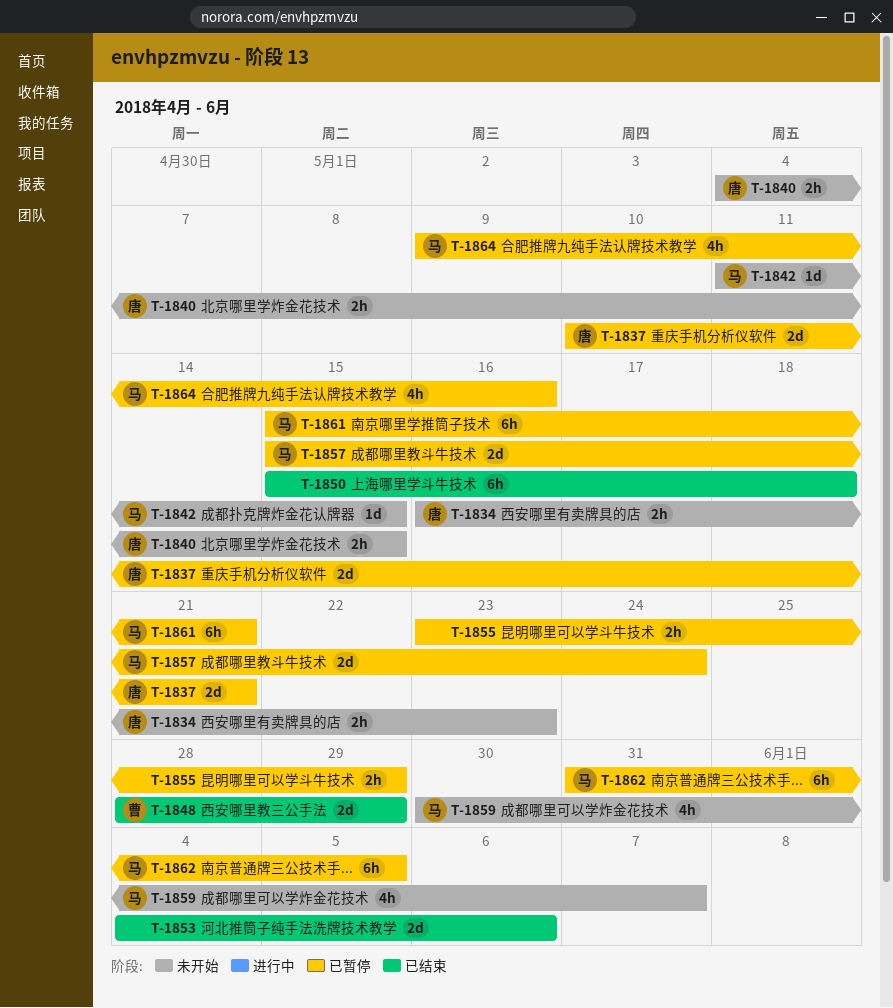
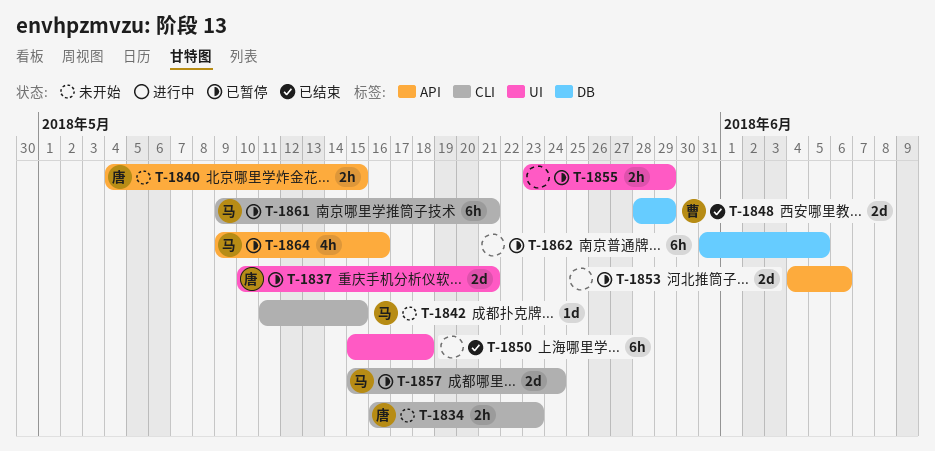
T-1853, status: 已结束 -> 已暂停
T-1859: present -> none
T-1861, start: May 15 -> May 9
T-1862, owner: 马 -> none

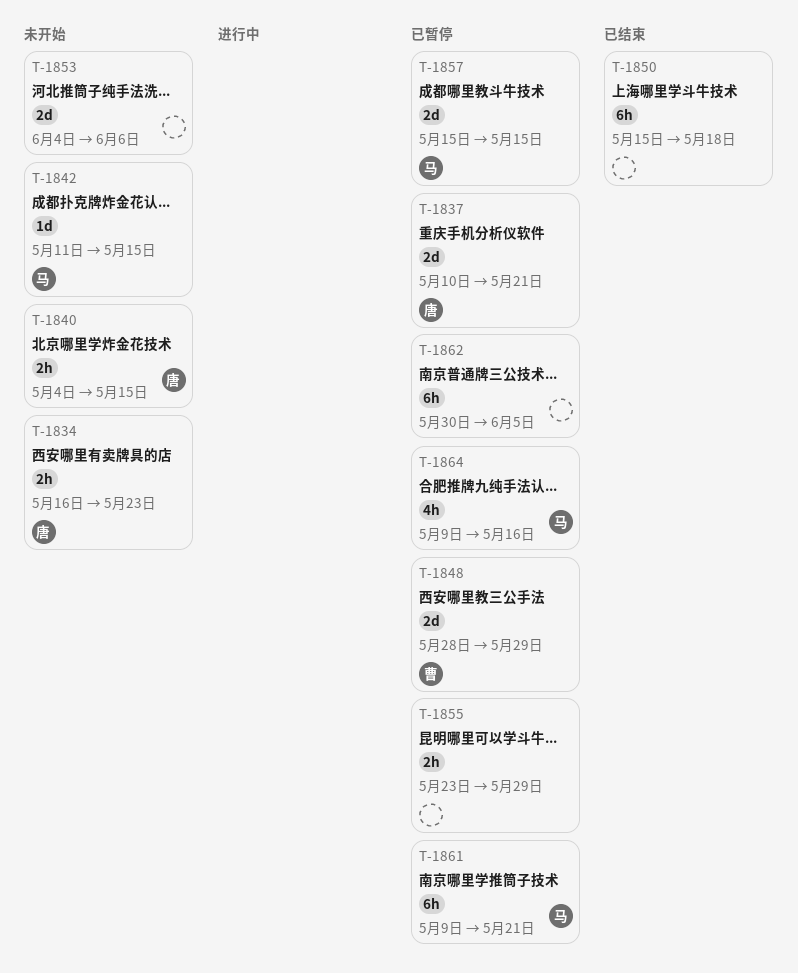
T-1848, status: 已结束 -> 已暂停
T-1853, status: 已暂停 -> 未开始
T-1857, due: May 24 -> May 15
T-1862, start: May 31 -> May 30

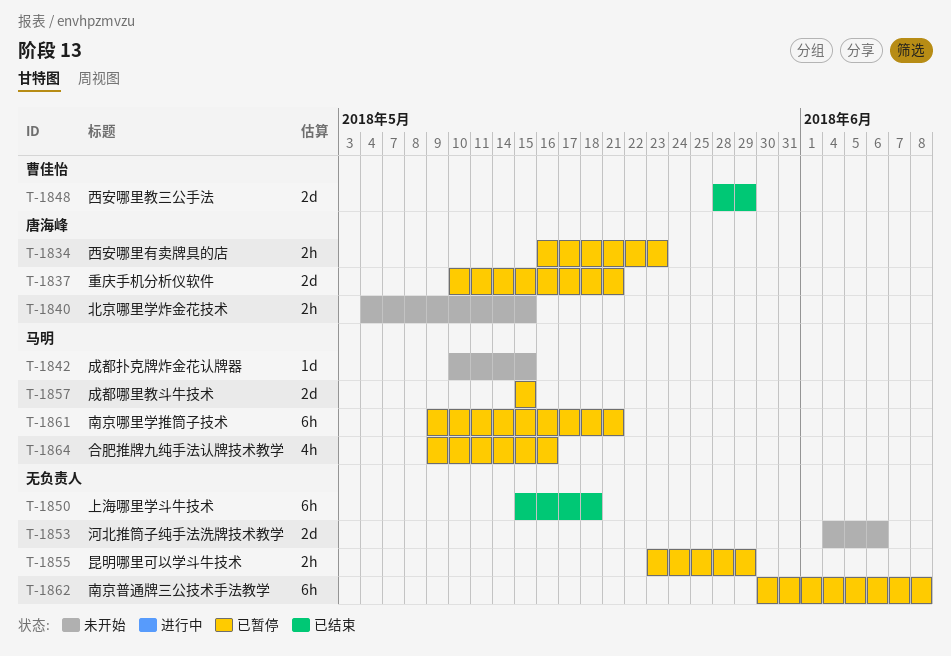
T-1834, status: 未开始 -> 已暂停
T-1842, start: May 11 -> May 10
T-1848, status: 已暂停 -> 已结束
T-1862, due: Jun 5 -> Jun 8

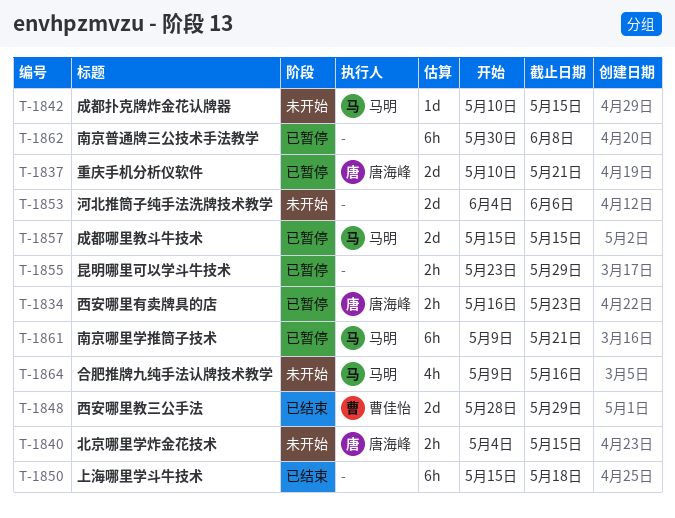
T-1864, status: 已暂停 -> 未开始

